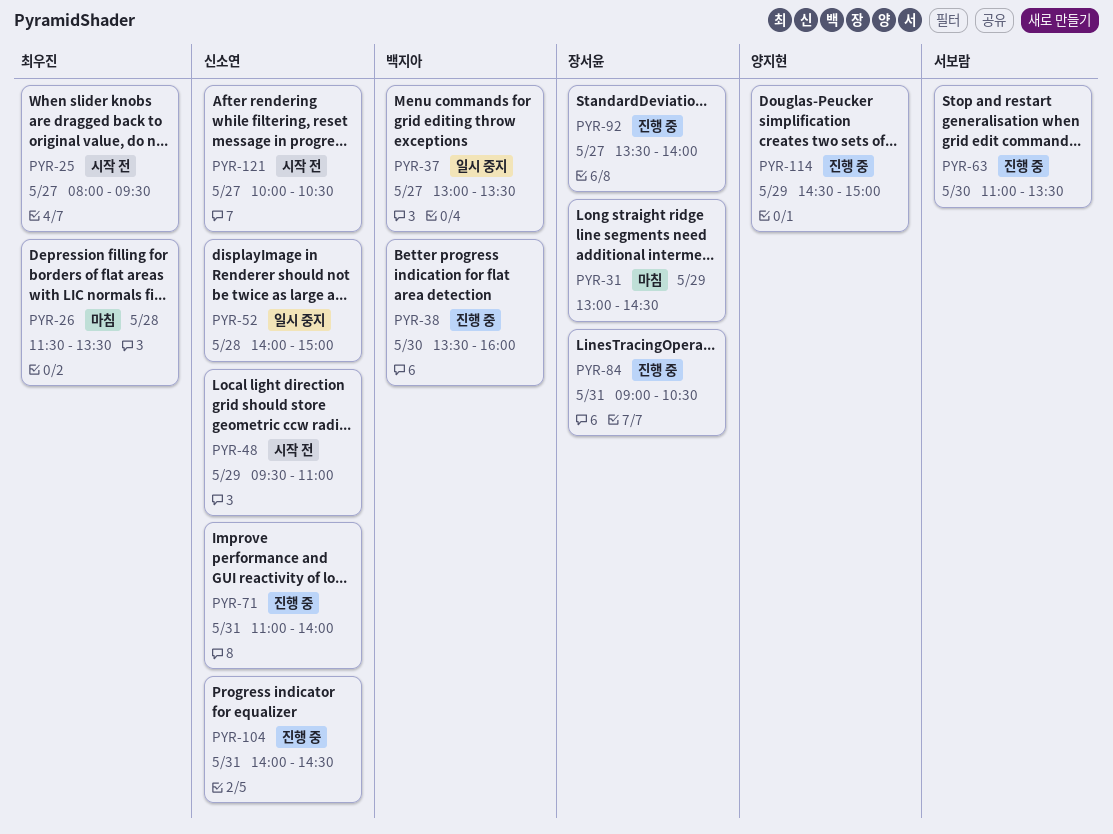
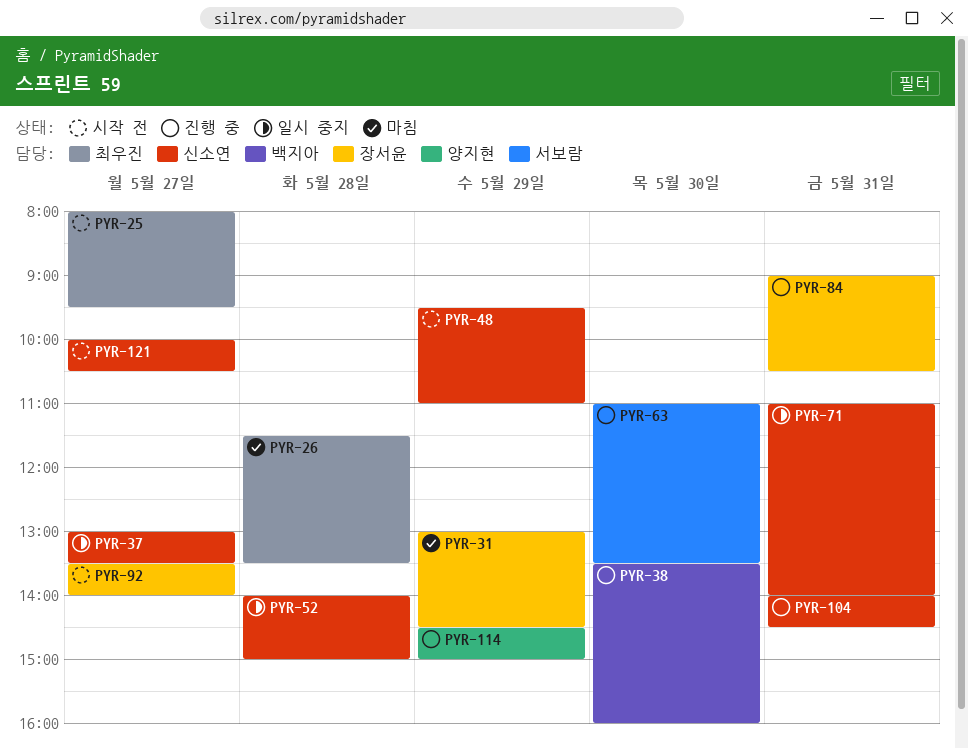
PYR-37, owner: 백지아 -> 신소연
PYR-71, status: 진행 중 -> 일시 중지
PYR-92, status: 진행 중 -> 시작 전

